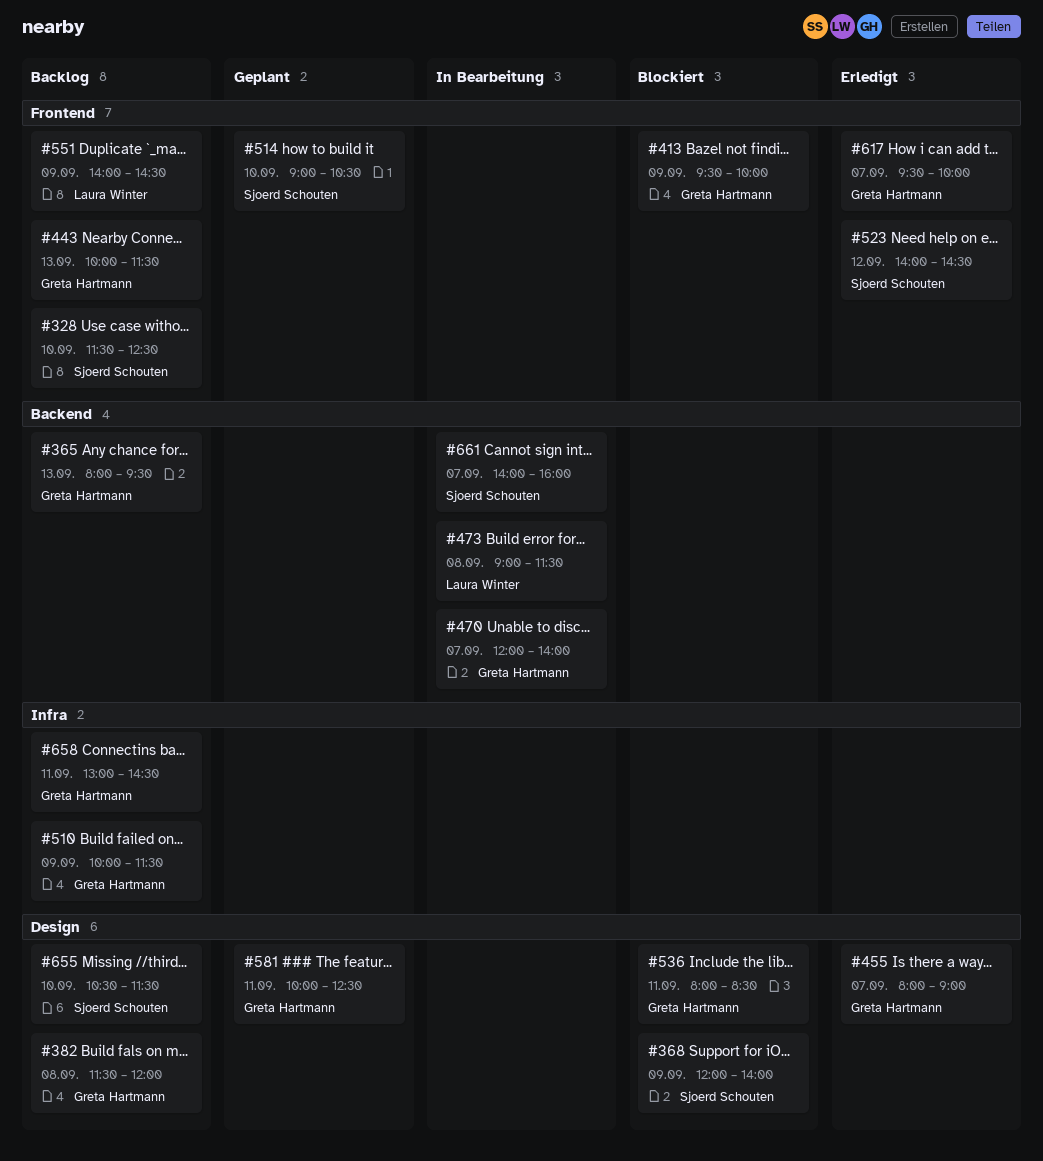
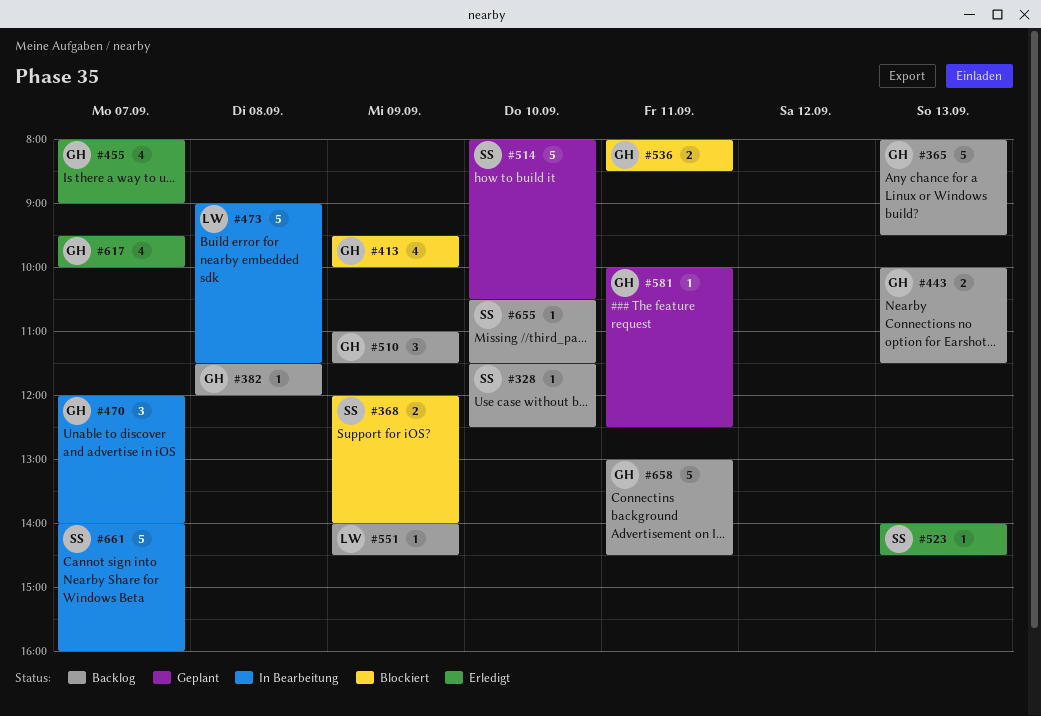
#510, begins: 10:00 -> 11:00
#514, begins: 09:00 -> 08:00
#523, day: Sep 12 -> Sep 13

